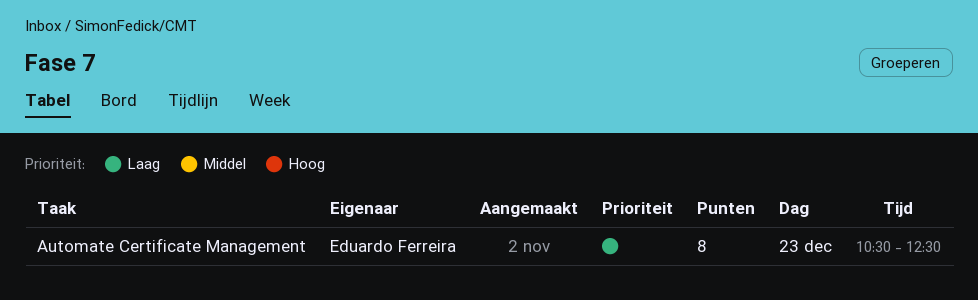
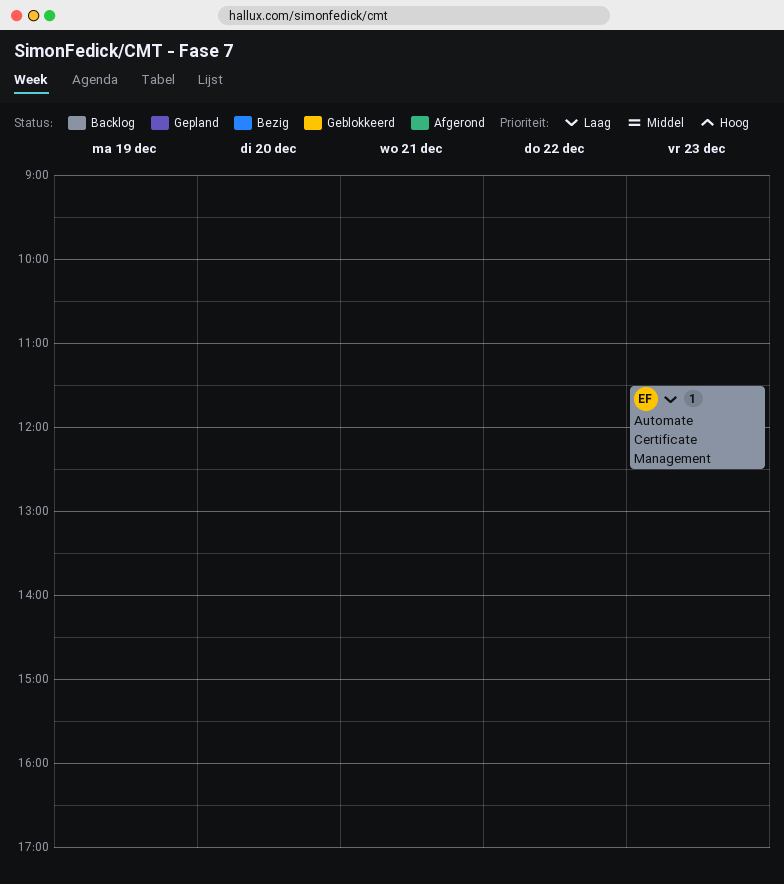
Automate Certificate Management, estimate: 8 -> 1
Automate Certificate Management, begins: 10:30 -> 11:30

